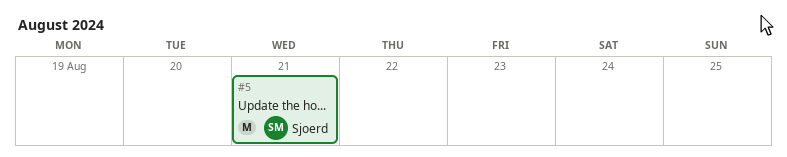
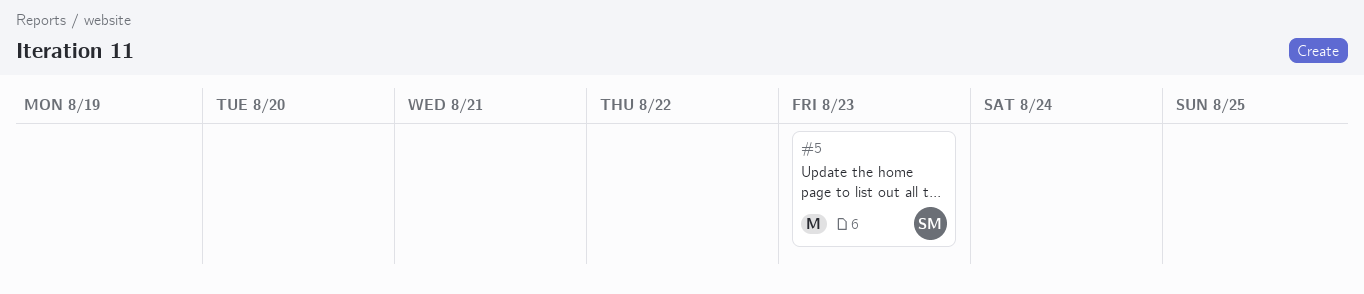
#5, day: Aug 21 -> Aug 23

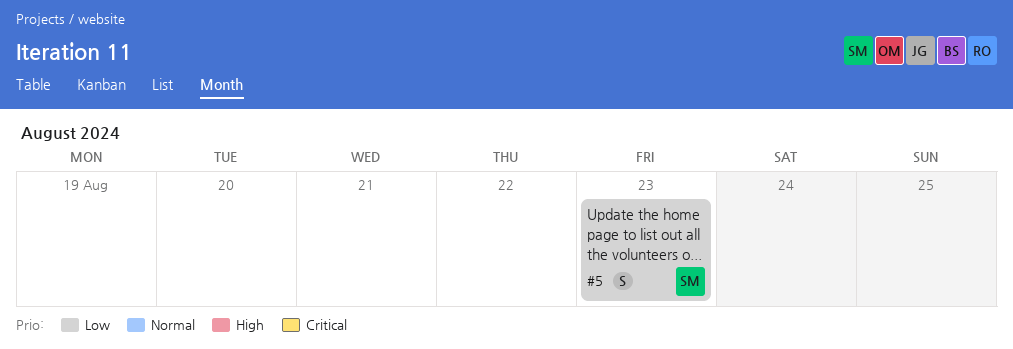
#5, estimate: M -> S

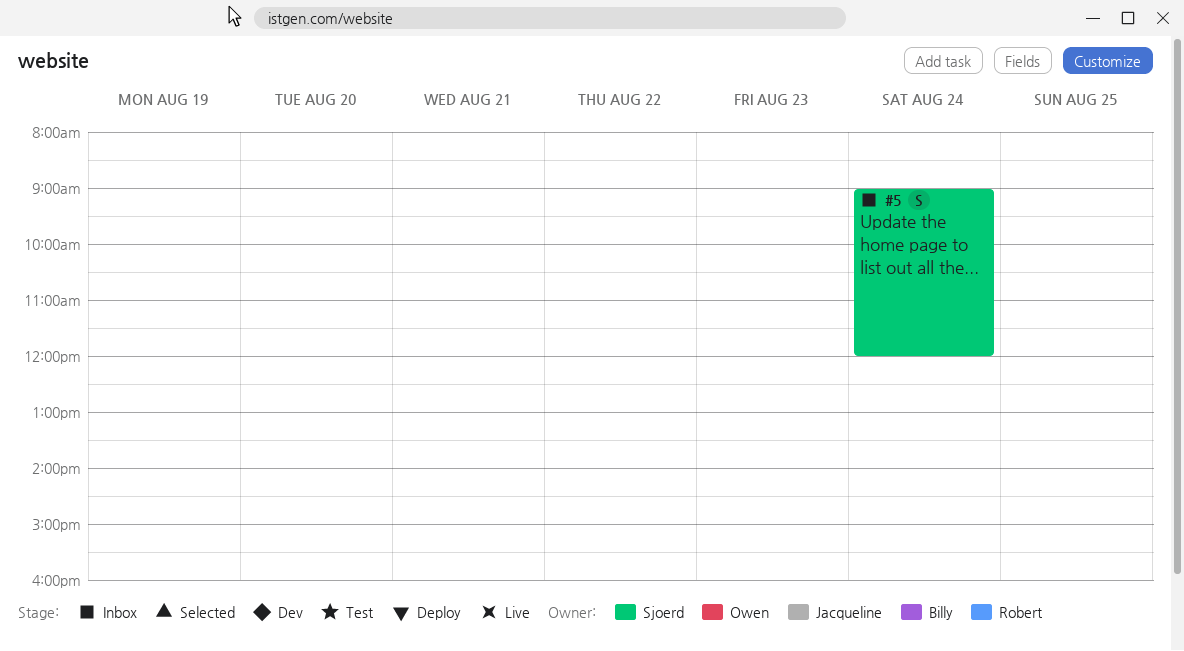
#5, day: Aug 23 -> Aug 24

